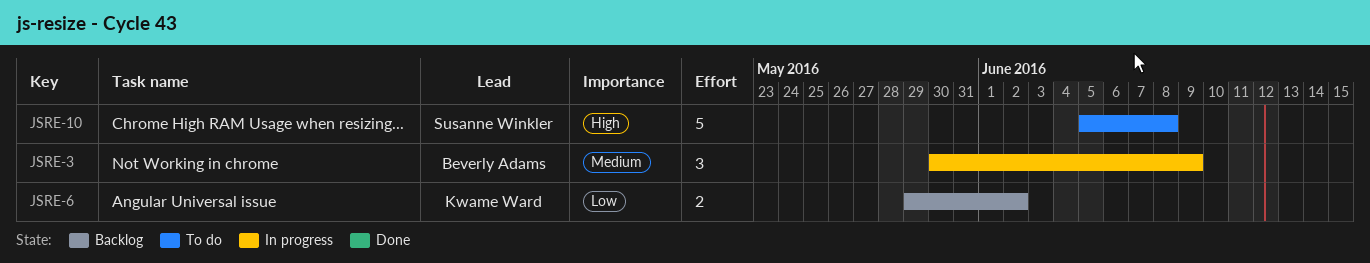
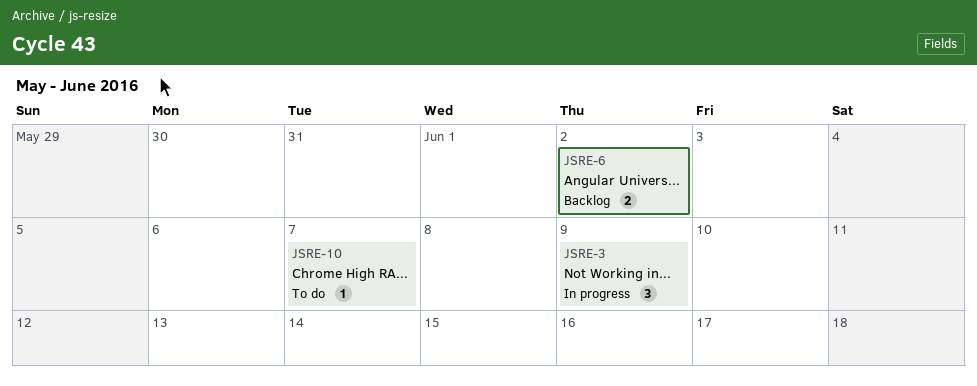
JSRE-10, estimate: 5 -> 1
JSRE-10, due: Jun 8 -> Jun 7

